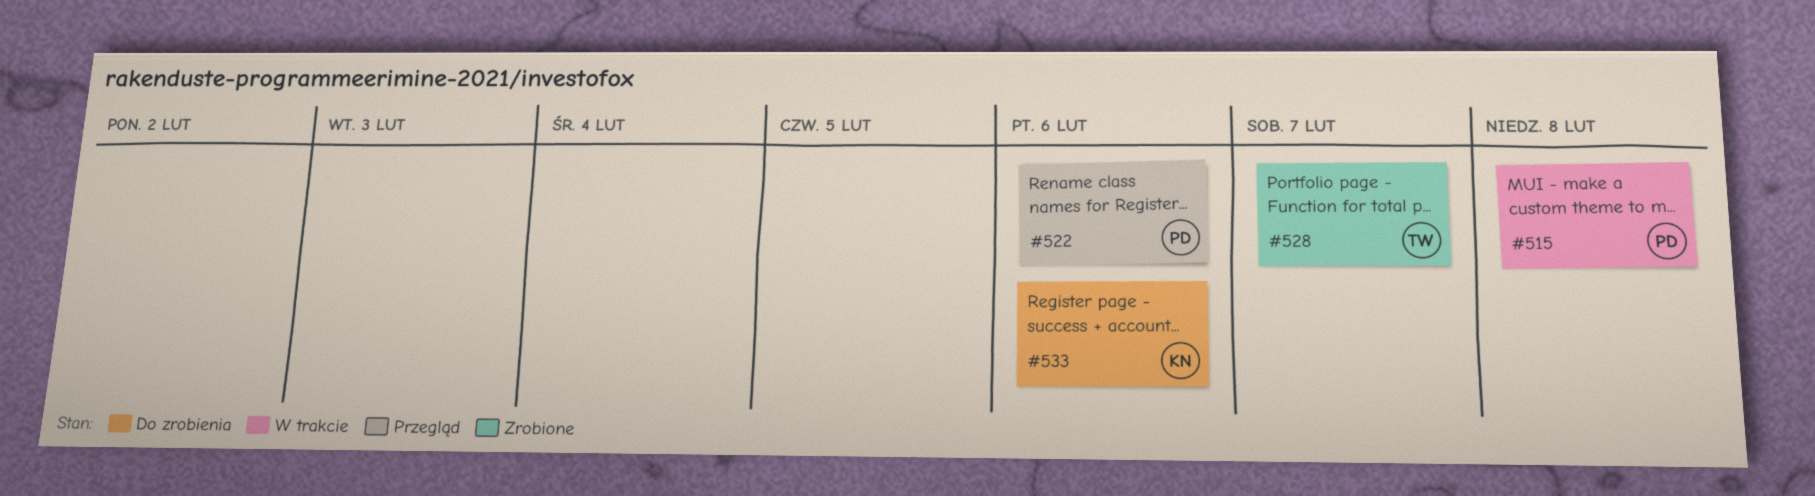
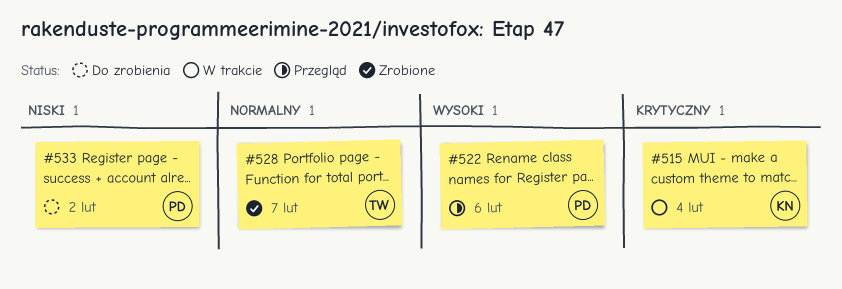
#515, owner: PD -> KN
#515, due: Feb 8 -> Feb 4
#533, owner: KN -> PD
#533, due: Feb 6 -> Feb 2

